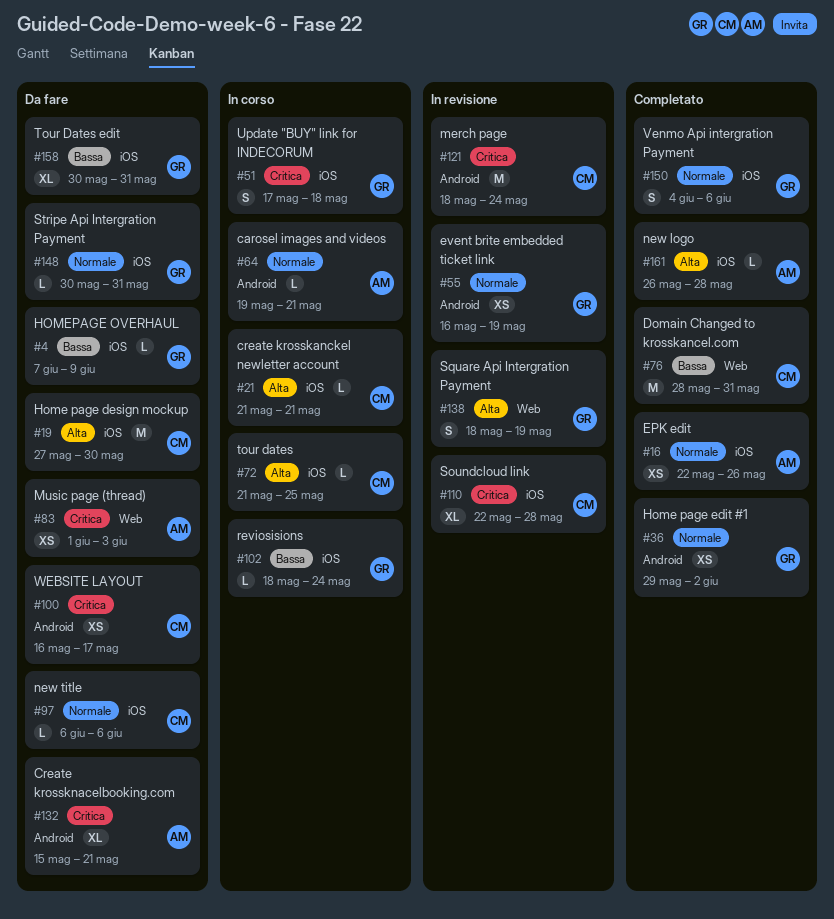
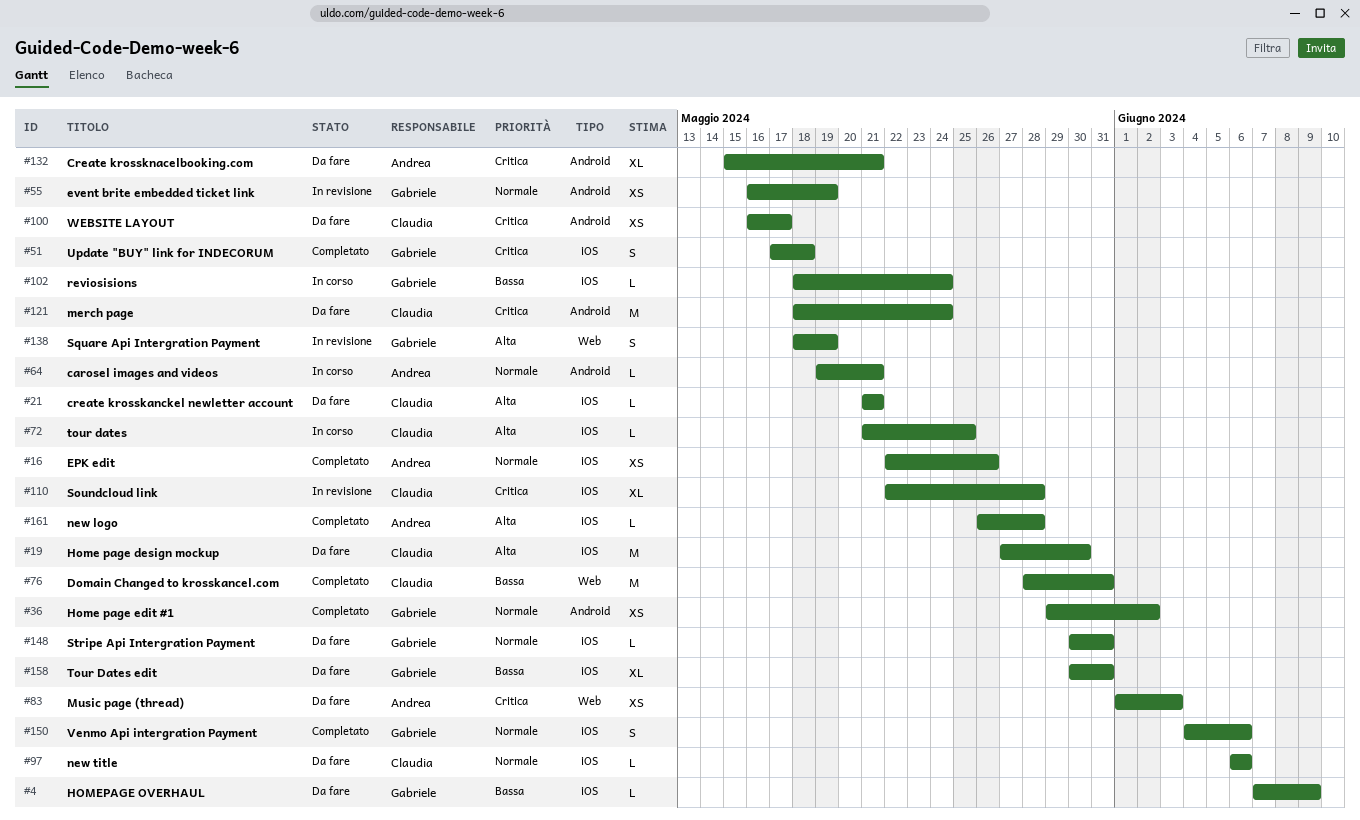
#21, status: In corso -> Da fare
#51, status: In corso -> Completato
#121, status: In revisione -> Da fare

